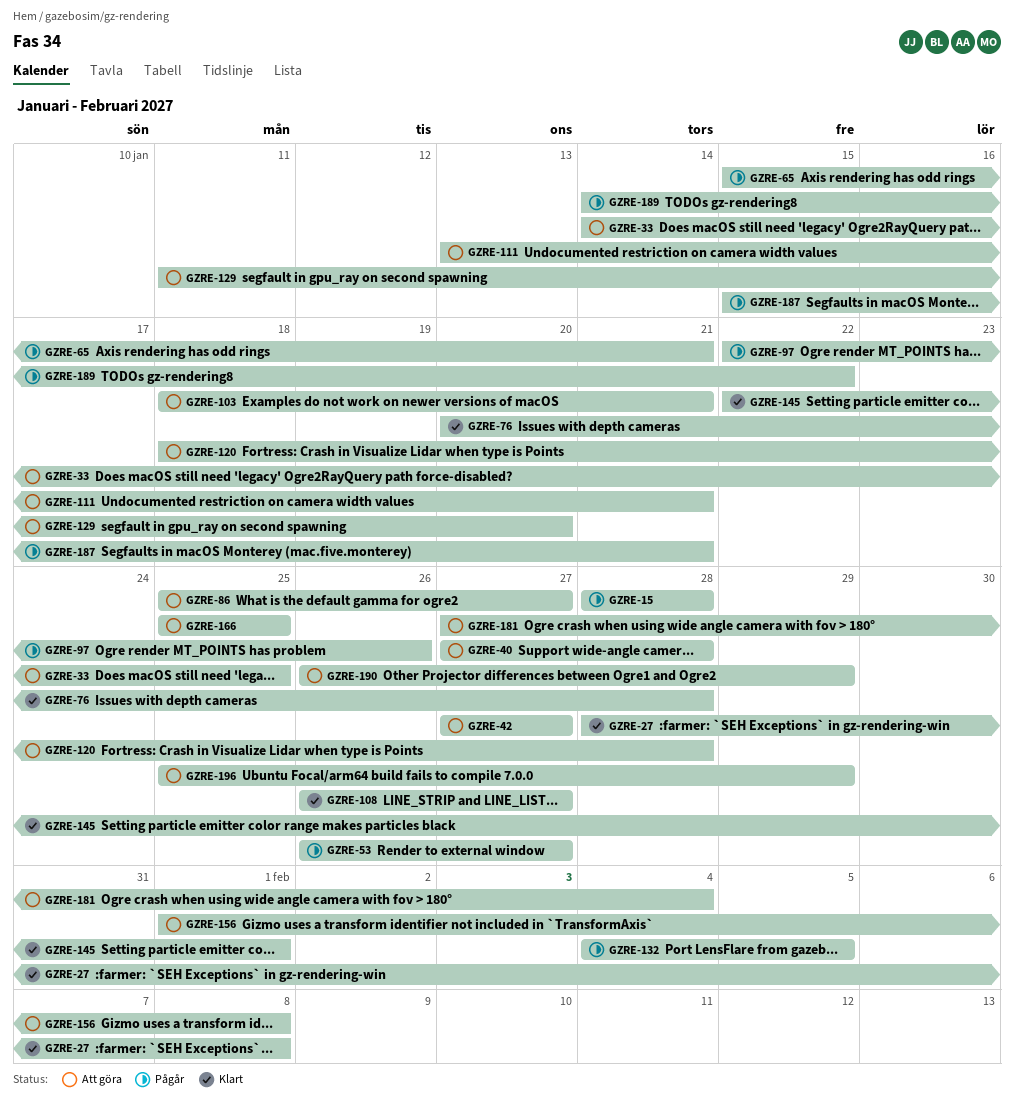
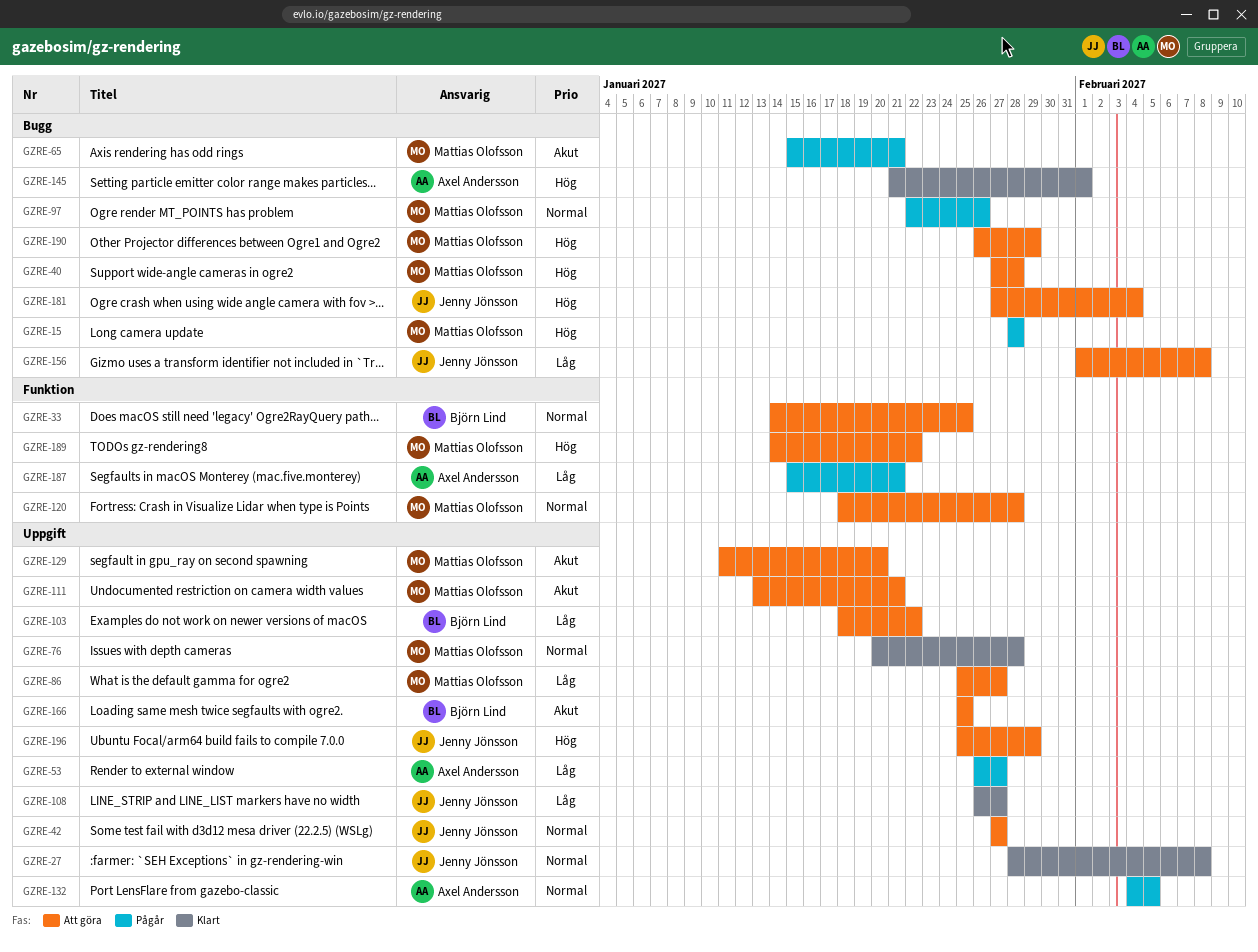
GZRE-103, due: Jan 21 -> Jan 22
GZRE-145, start: Jan 22 -> Jan 21
GZRE-189, status: Pågår -> Att göra

